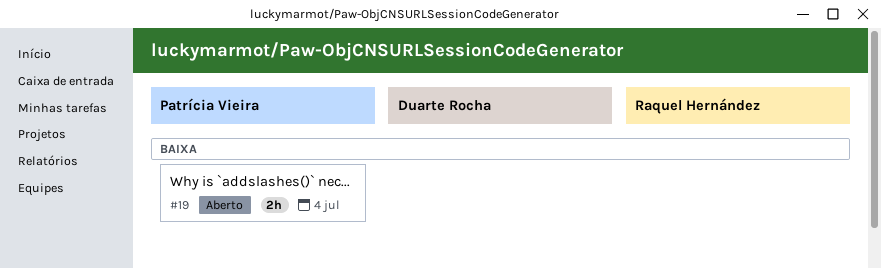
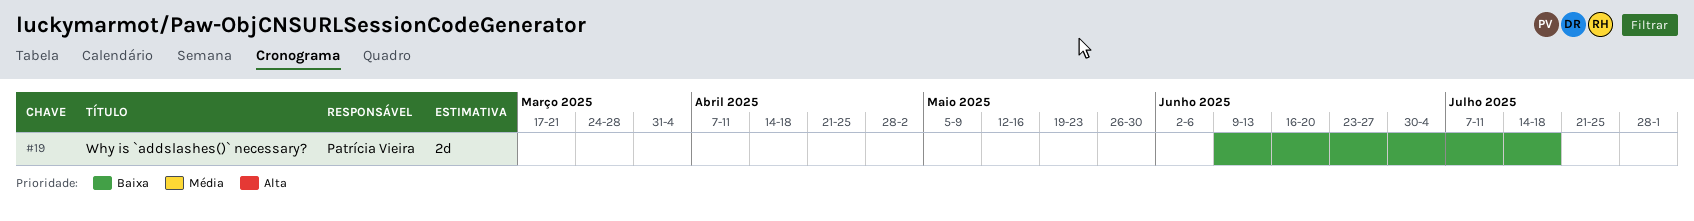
#19, estimate: 2h -> 2d
#19, due: Jul 4 -> Jul 18

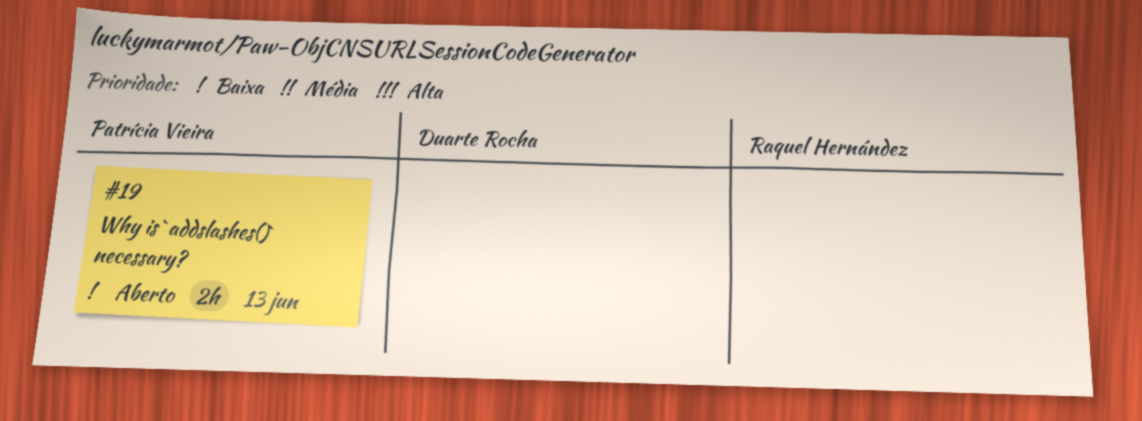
#19, estimate: 2d -> 2h
#19, due: Jul 18 -> Jun 13

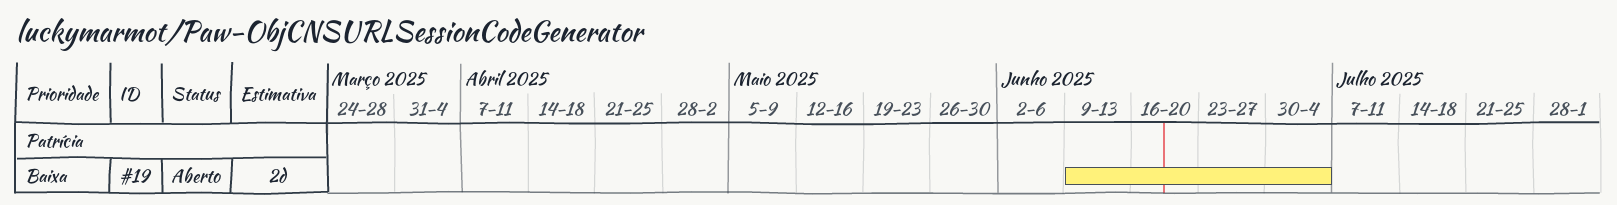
#19, estimate: 2h -> 2d
#19, due: Jun 13 -> Jul 4

